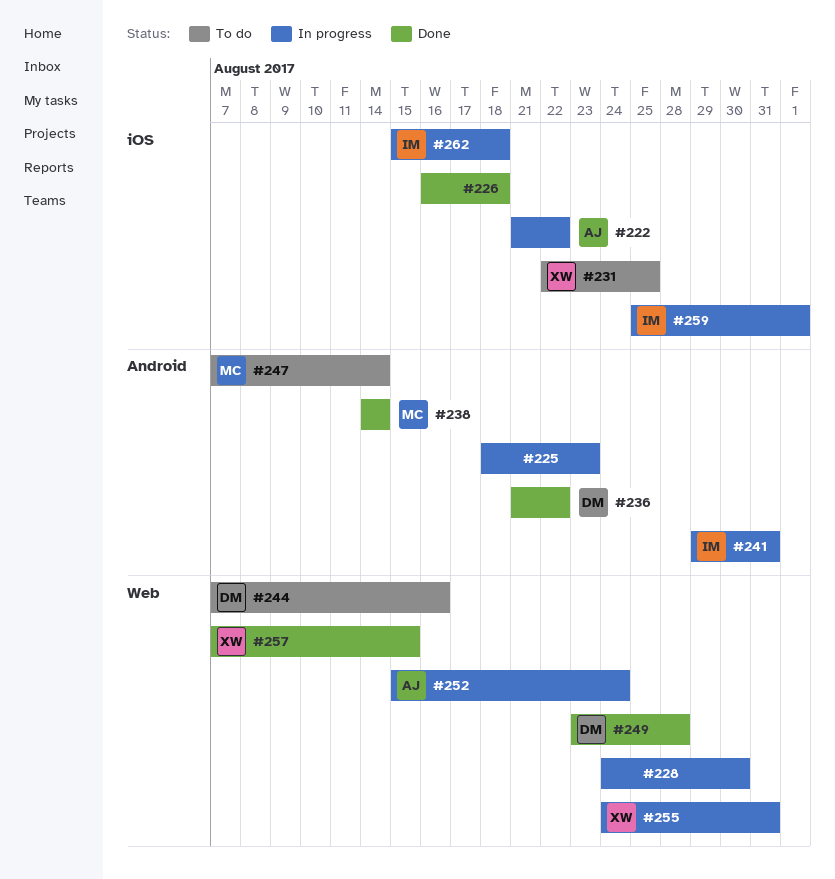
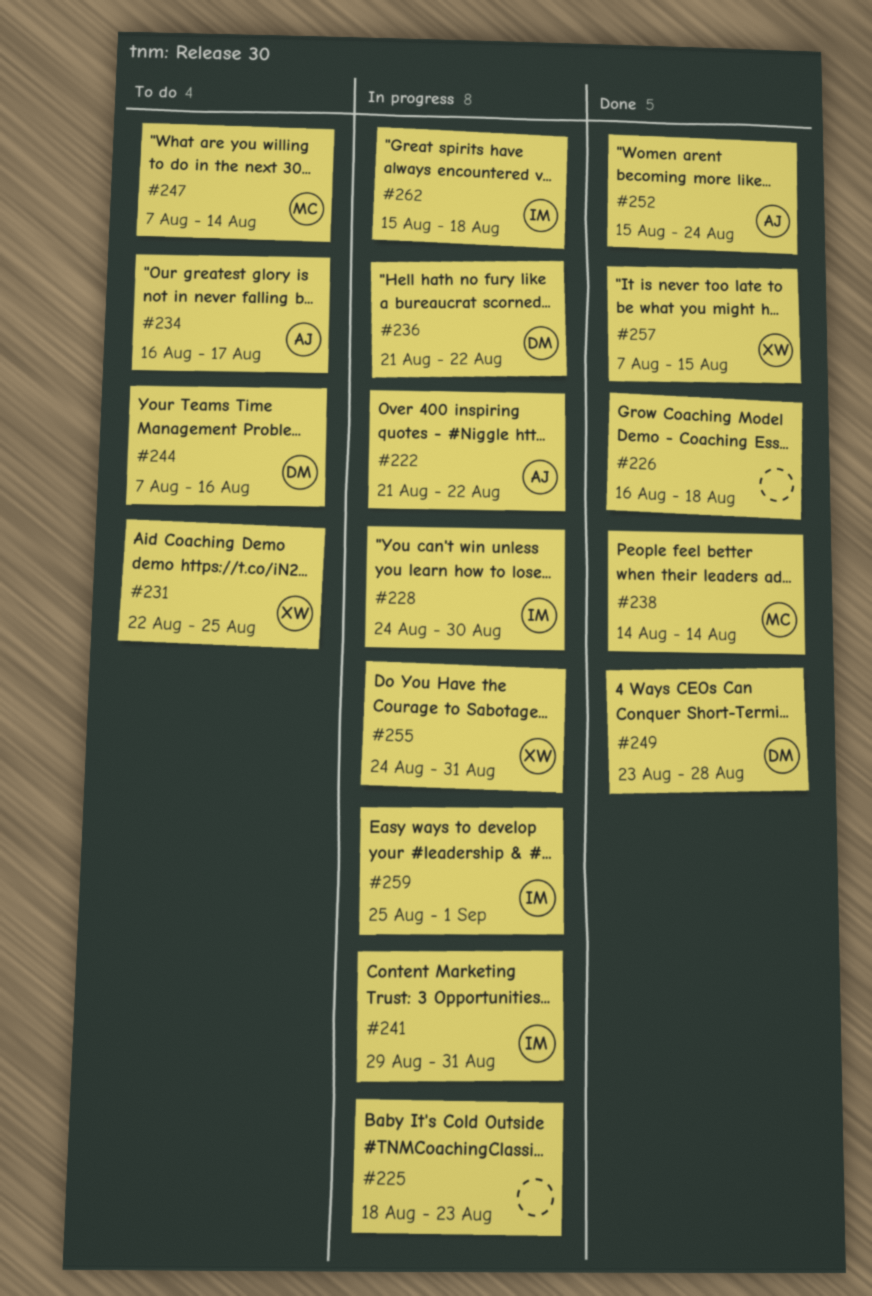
#228, owner: none -> IM
#234: none -> present
#236, status: Done -> In progress
#252, status: In progress -> Done

